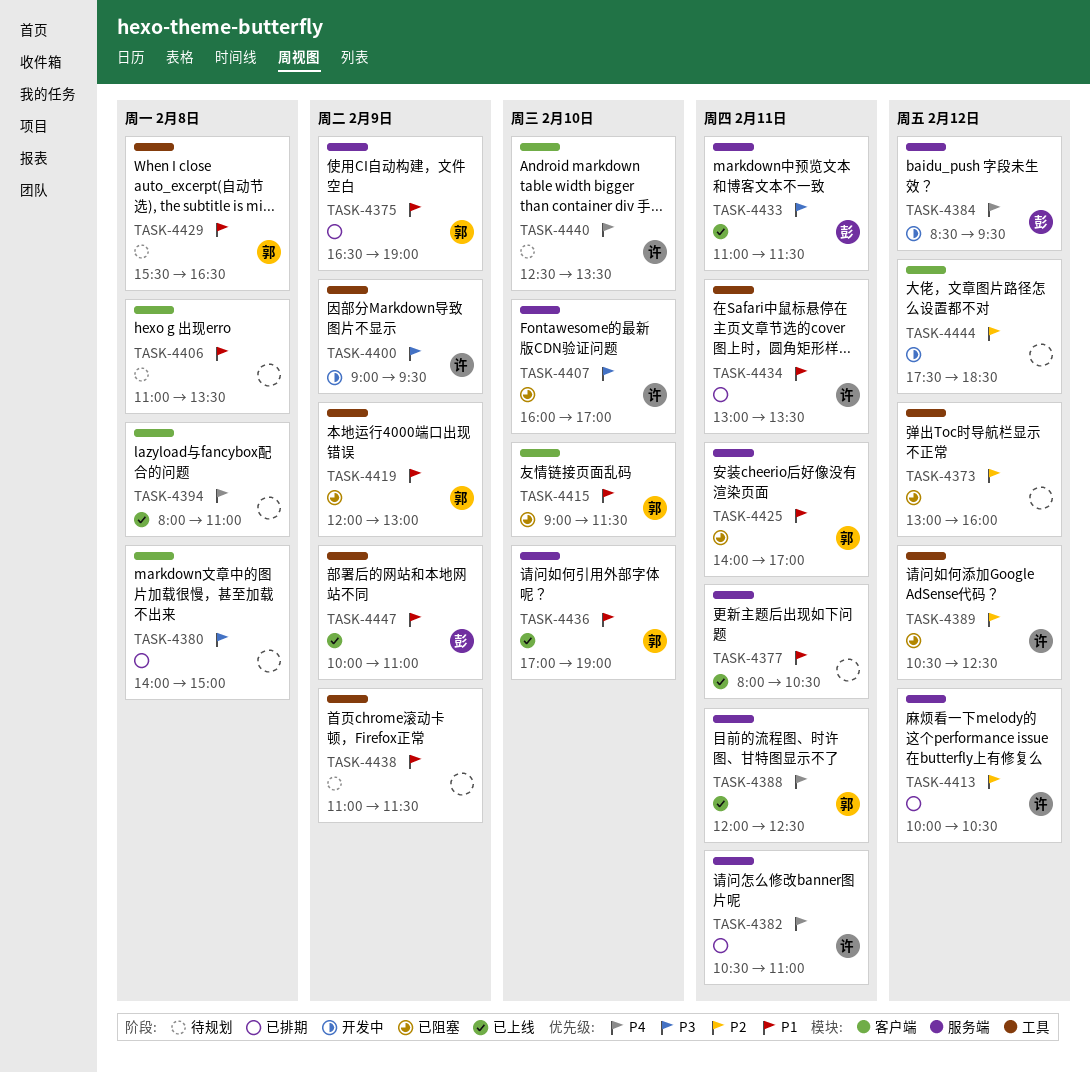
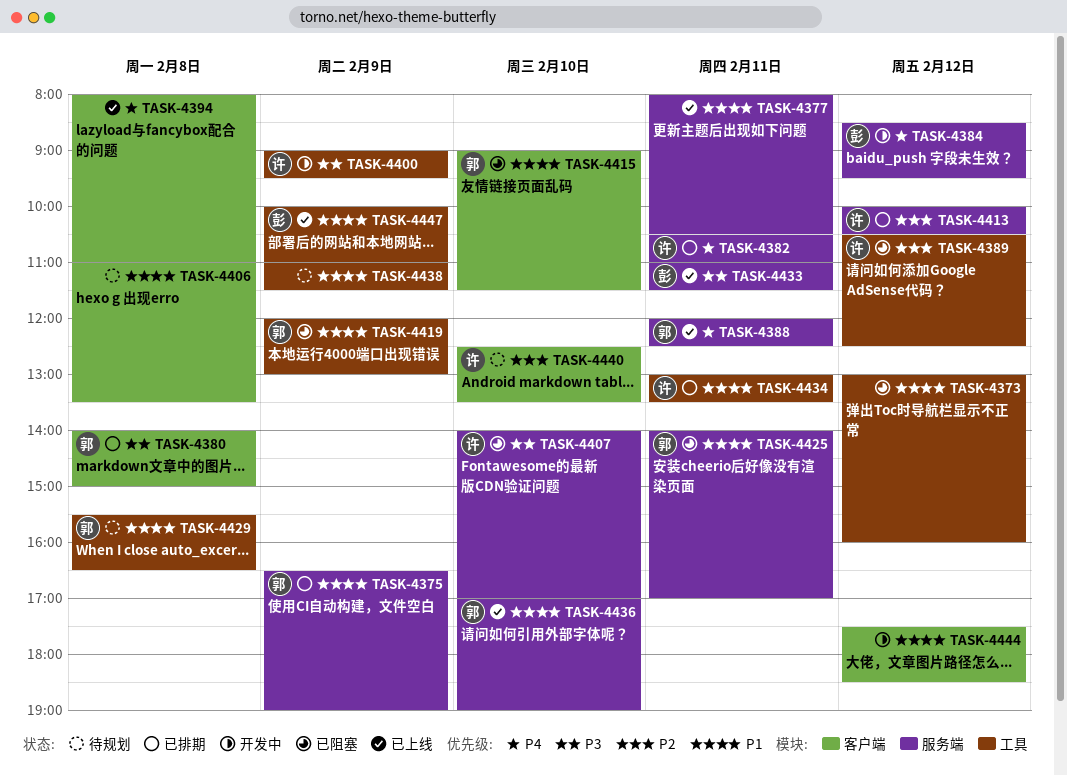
TASK-4373, priority: P2 -> P1
TASK-4380, owner: none -> 郭
TASK-4407, begins: 16:00 -> 14:00
TASK-4440, priority: P4 -> P2
TASK-4444, priority: P2 -> P1

